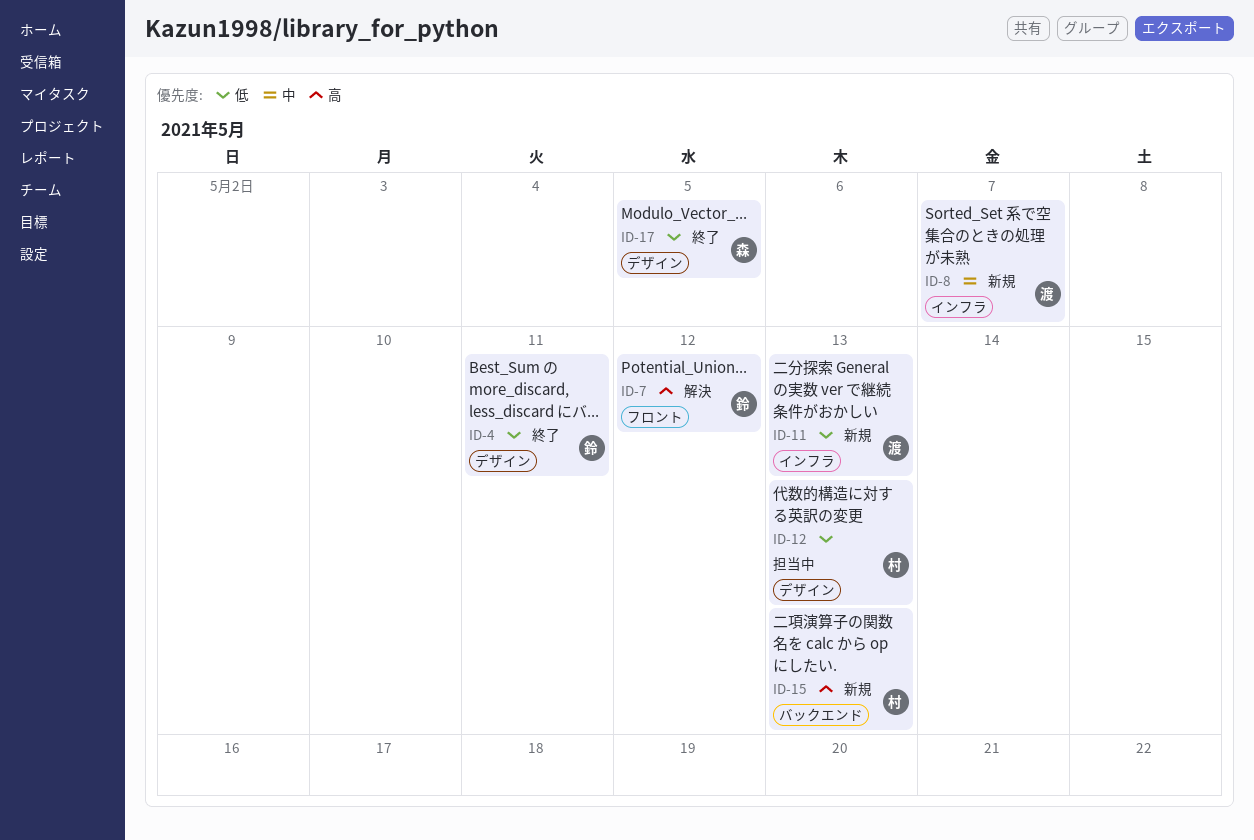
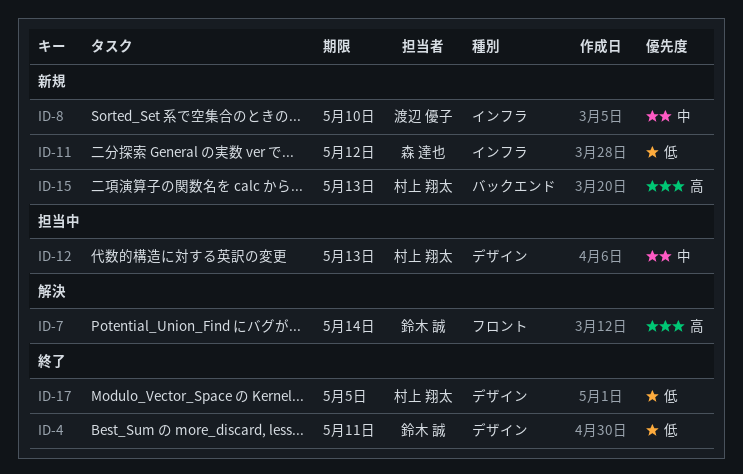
ID-7, due: May 12 -> May 14
ID-8, due: May 7 -> May 10
ID-11, owner: 渡辺 優子 -> 森 達也
ID-11, due: May 13 -> May 12
ID-12, priority: 低 -> 中
ID-17, owner: 森 達也 -> 村上 翔太

